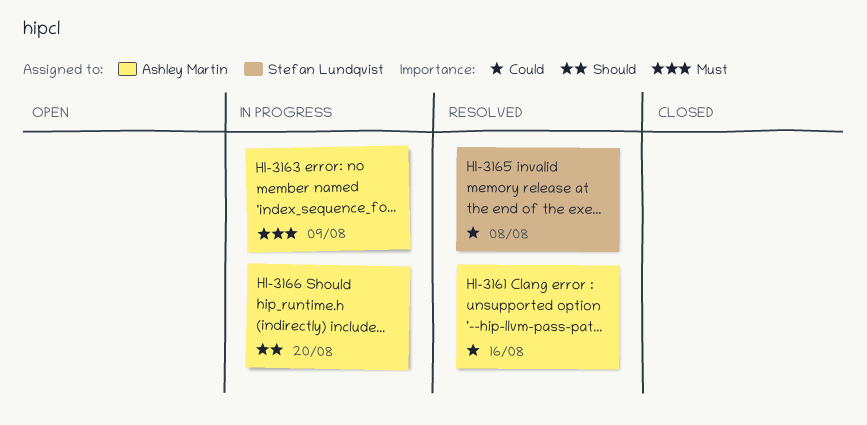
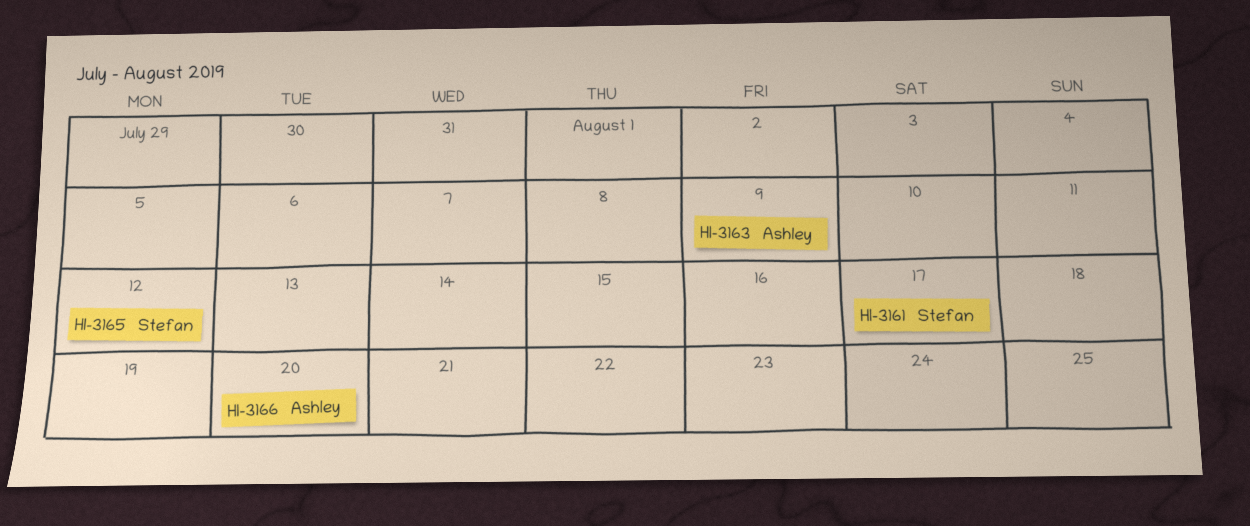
HI-3161, owner: Ashley Martin -> Stefan Lundqvist
HI-3161, due: Aug 16 -> Aug 17
HI-3165, due: Aug 8 -> Aug 12

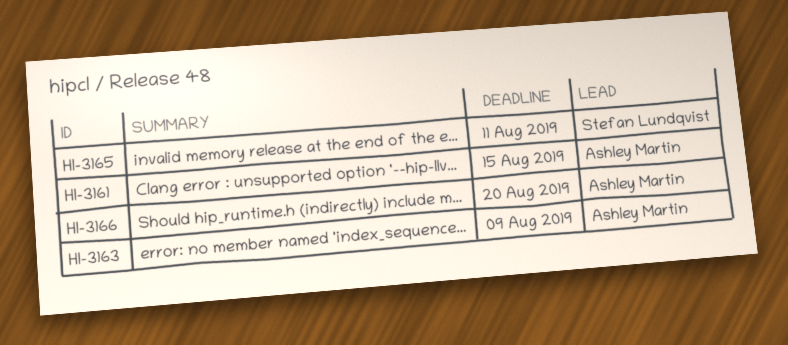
HI-3161, owner: Stefan Lundqvist -> Ashley Martin
HI-3161, due: Aug 17 -> Aug 15
HI-3165, due: Aug 12 -> Aug 11

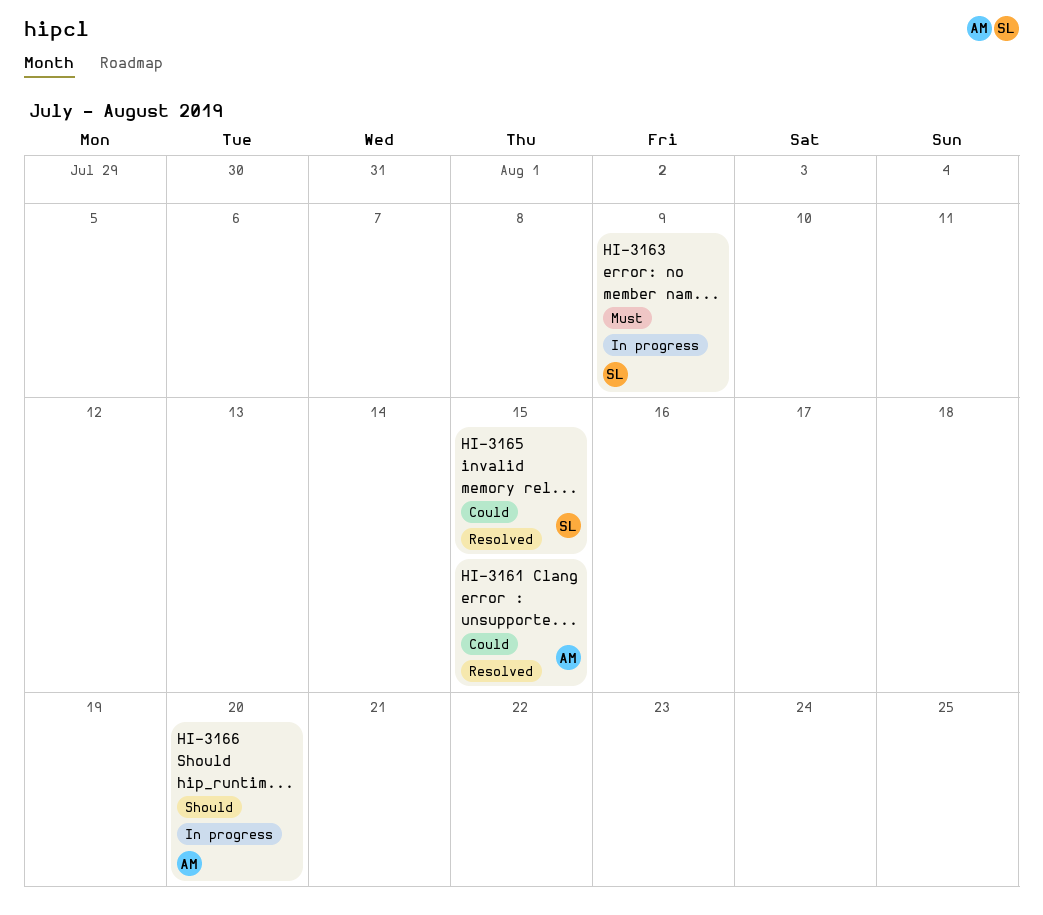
HI-3163, owner: Ashley Martin -> Stefan Lundqvist
HI-3165, due: Aug 11 -> Aug 15

